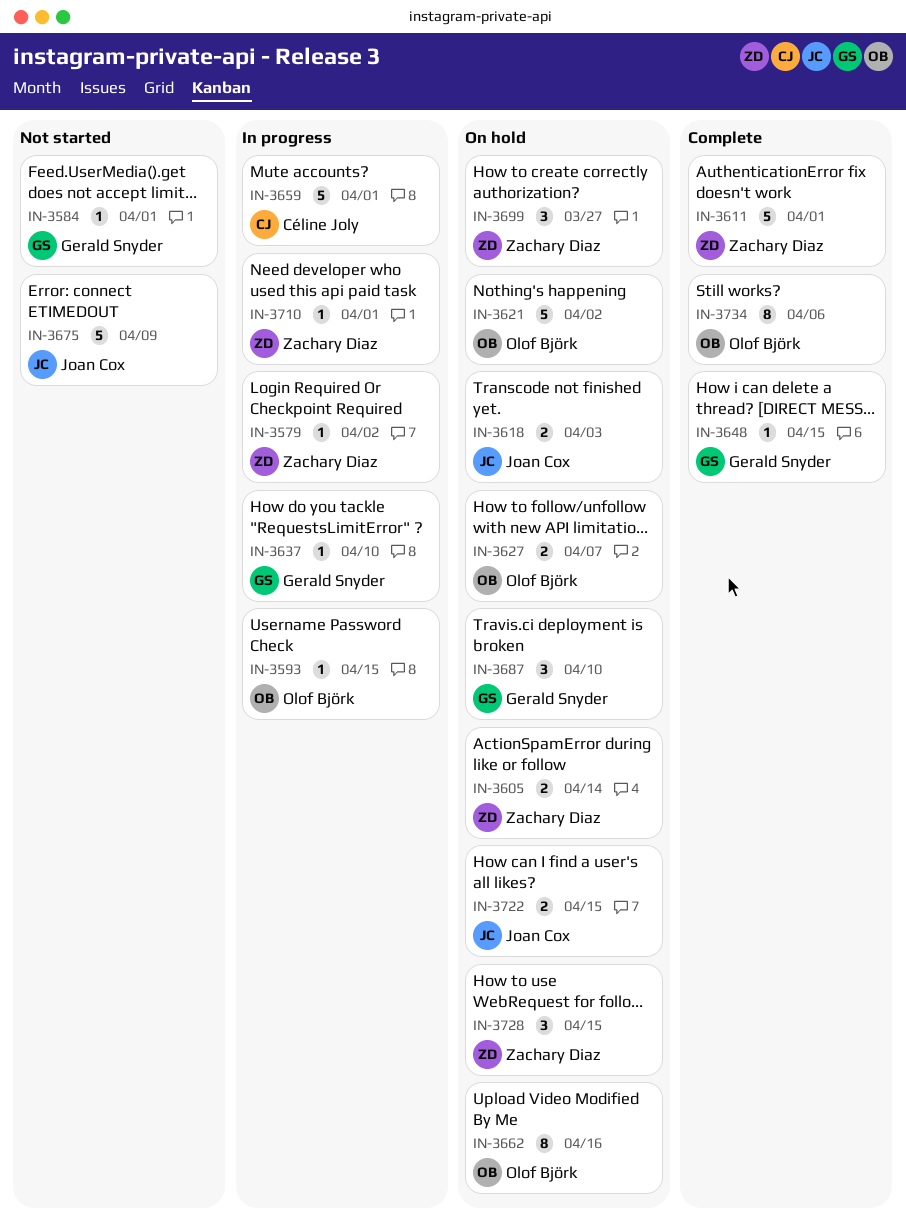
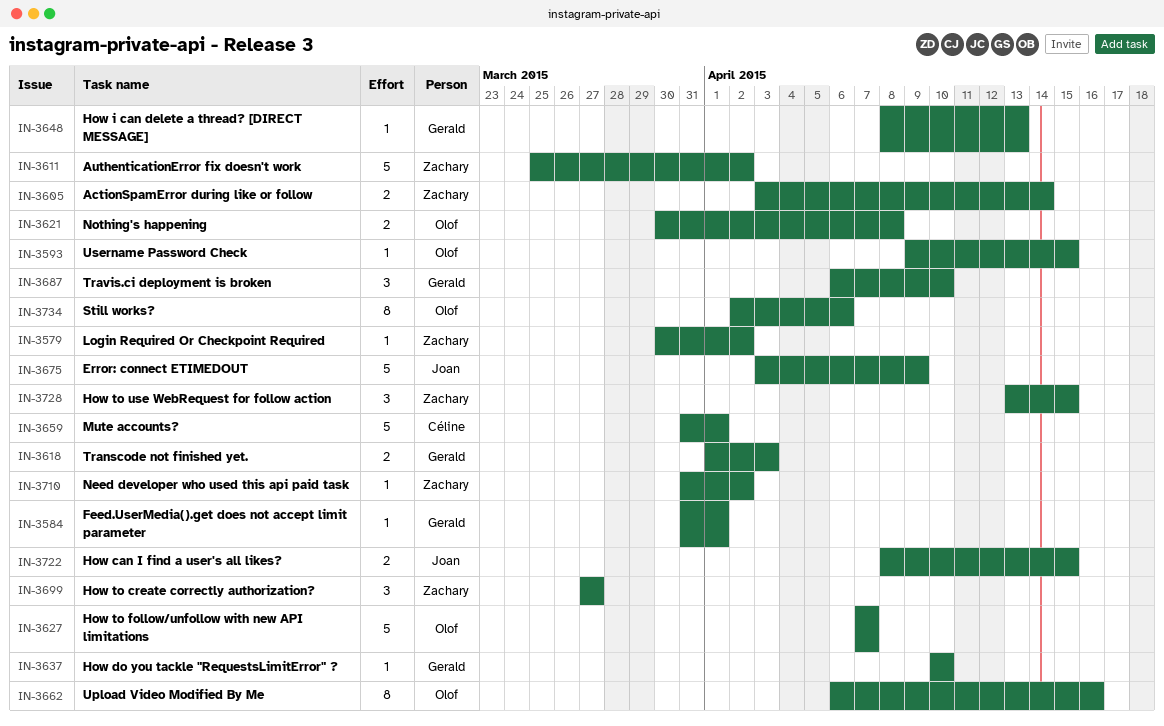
IN-3611, due: Apr 1 -> Apr 2
IN-3618, owner: Joan Cox -> Gerald Snyder
IN-3621, estimate: 5 -> 2
IN-3621, due: Apr 2 -> Apr 8
IN-3627, estimate: 2 -> 5
IN-3648, due: Apr 15 -> Apr 13
IN-3710, due: Apr 1 -> Apr 2

